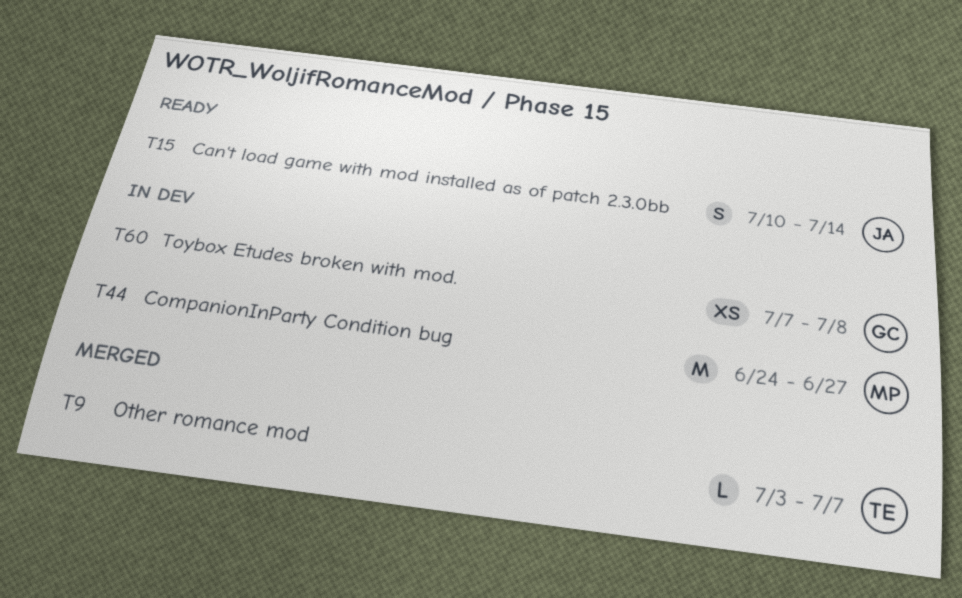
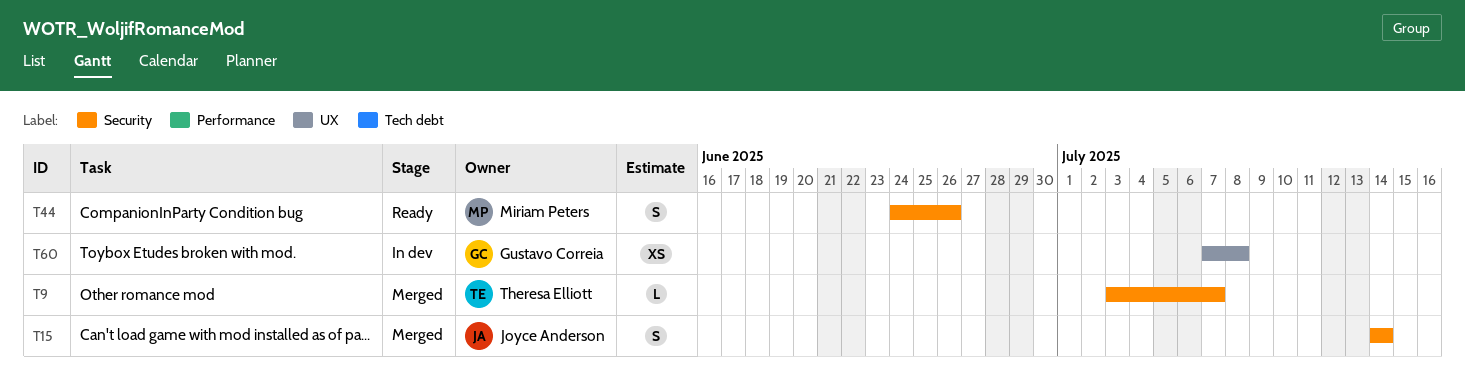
T15, status: Ready -> Merged
T15, start: Jul 10 -> Jul 14
T44, status: In dev -> Ready
T44, estimate: M -> S
T44, due: Jun 27 -> Jun 26

